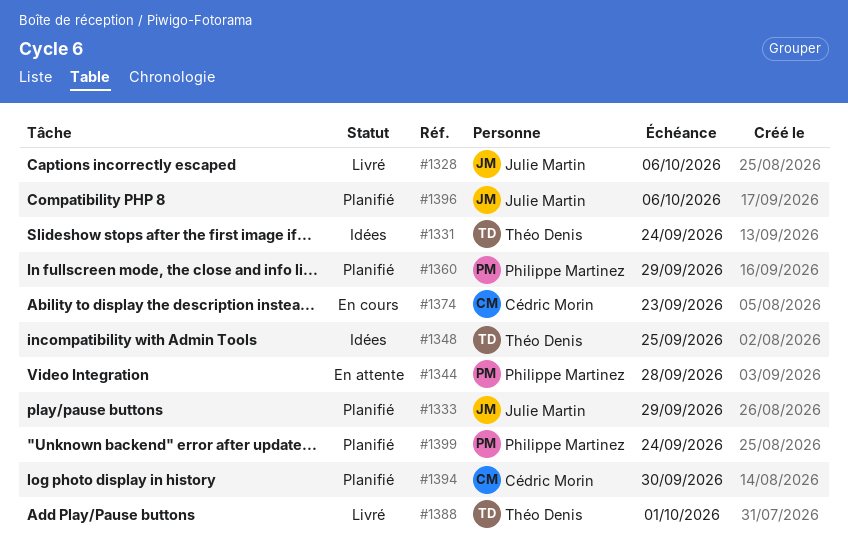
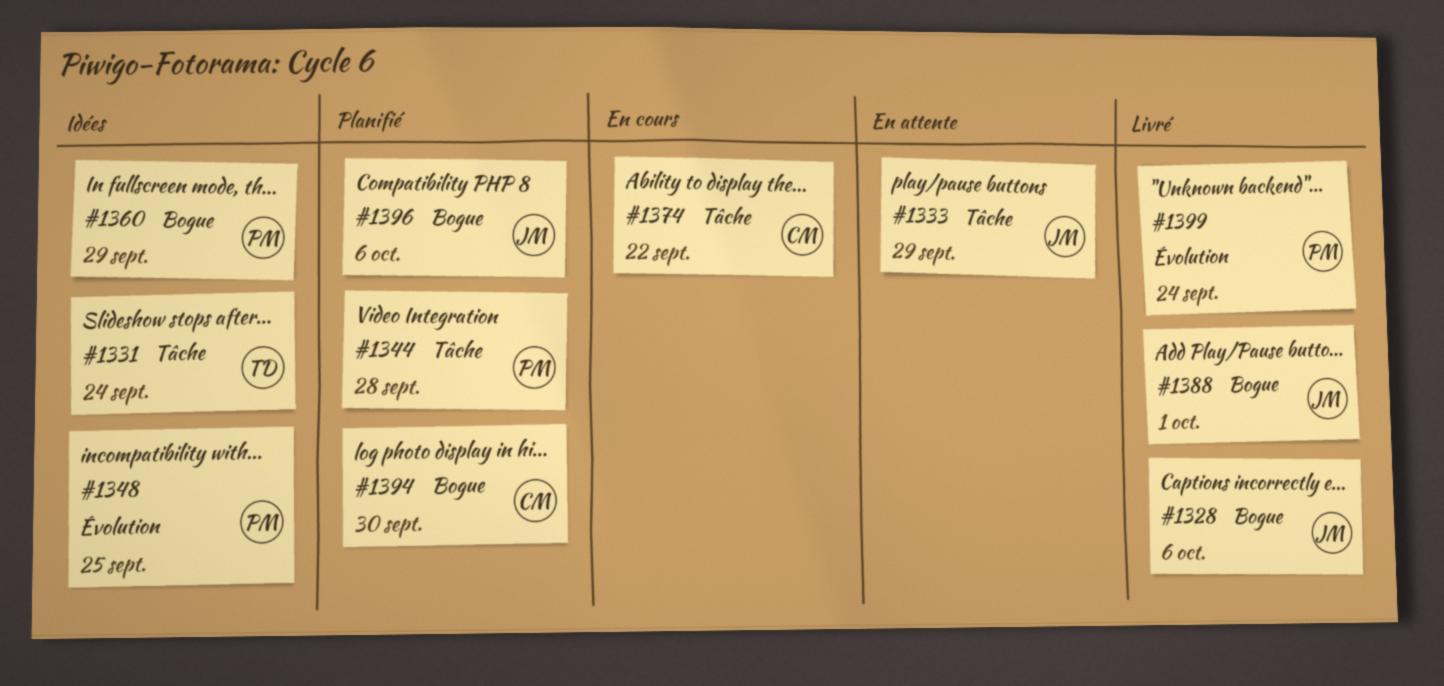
#1333, status: Planifié -> En attente
#1344, status: En attente -> Planifié
#1348, owner: Théo Denis -> Philippe Martinez
#1360, status: Planifié -> Idées
#1374, due: Sep 23 -> Sep 22
#1388, owner: Théo Denis -> Julie Martin
#1399, status: Planifié -> Livré

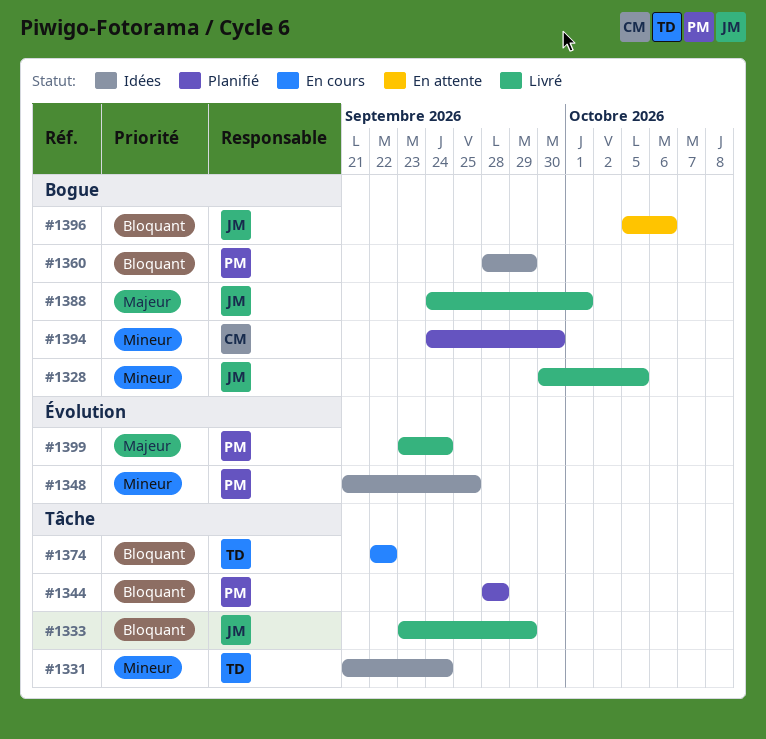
#1328, due: Oct 6 -> Oct 5
#1333, status: En attente -> Livré
#1374, owner: CM -> TD
#1396, status: Planifié -> En attente

